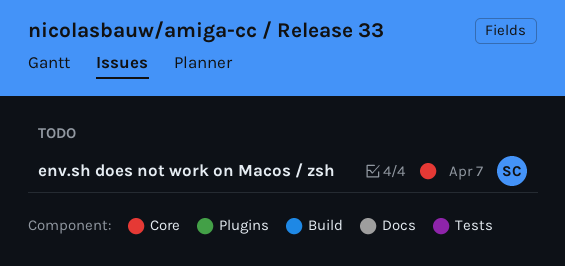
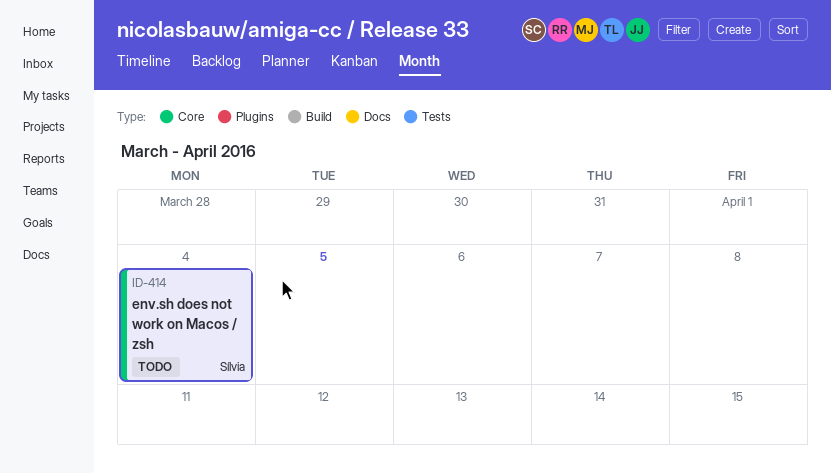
env.sh does not work on Macos / zsh, due: Apr 7 -> Apr 4

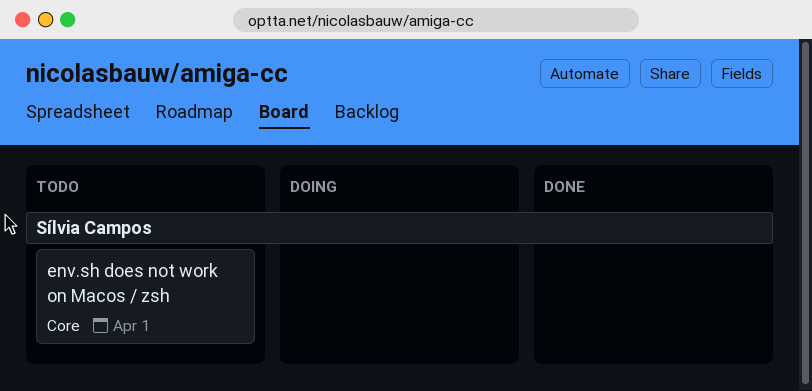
env.sh does not work on Macos / zsh, due: Apr 4 -> Apr 1

